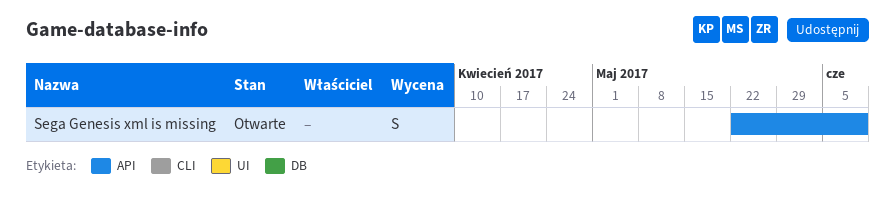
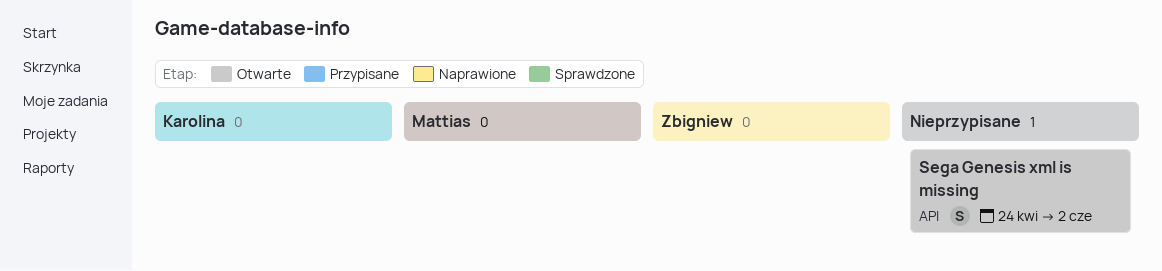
Sega Genesis xml is missing, start: May 22 -> Apr 24
Sega Genesis xml is missing, due: Jun 9 -> Jun 2

